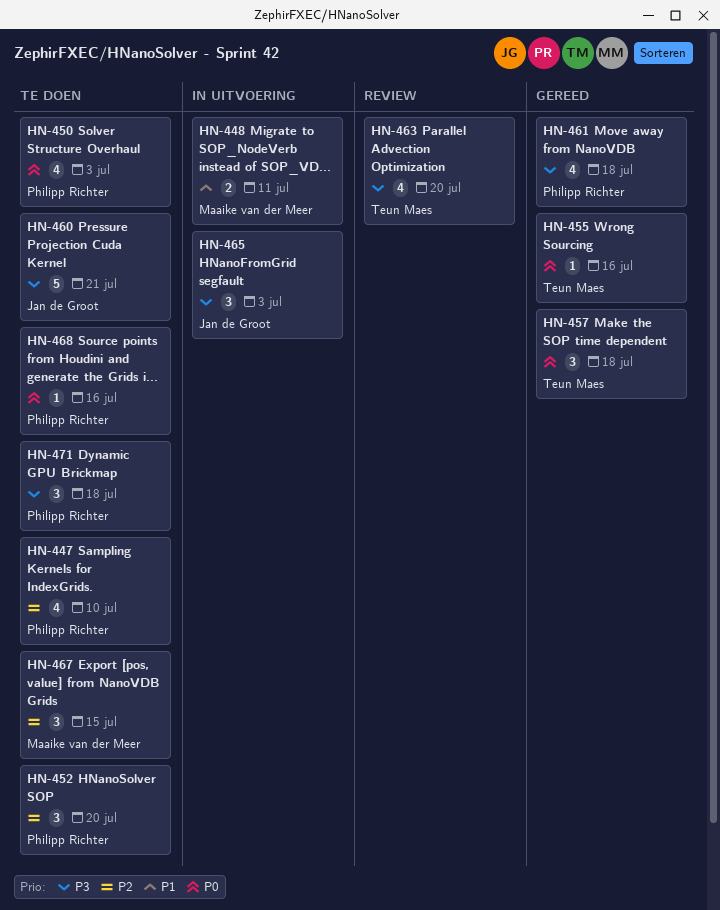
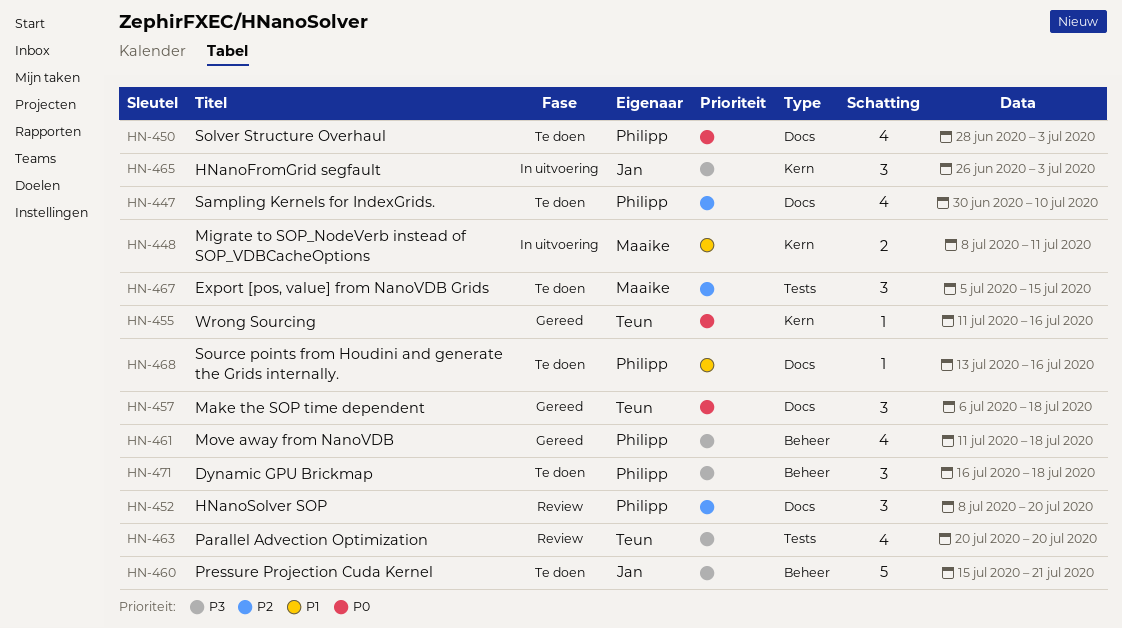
HN-452, status: Te doen -> Review
HN-468, priority: P0 -> P1

